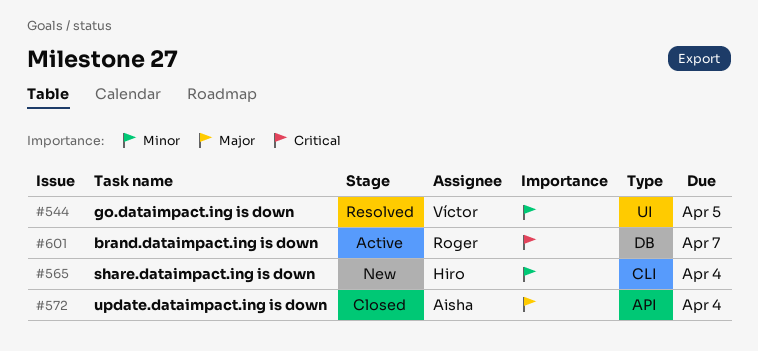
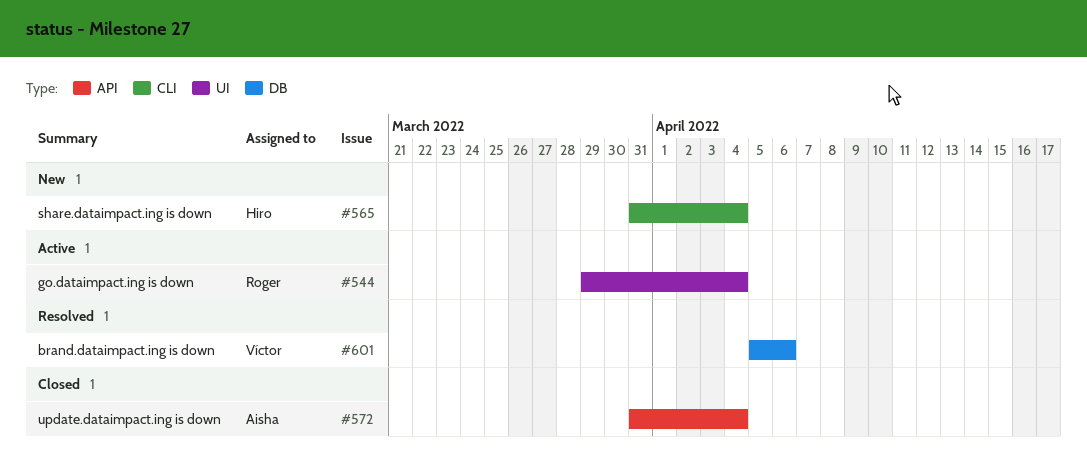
#544, status: Resolved -> Active
#544, owner: Víctor -> Roger
#544, due: Apr 5 -> Apr 4
#601, status: Active -> Resolved
#601, owner: Roger -> Víctor
#601, due: Apr 7 -> Apr 6

